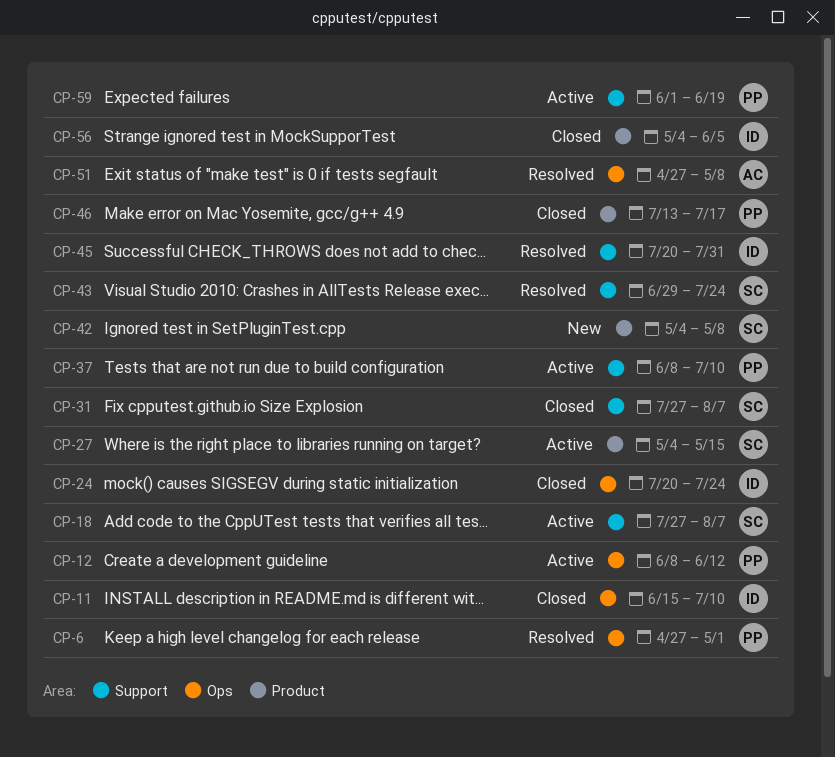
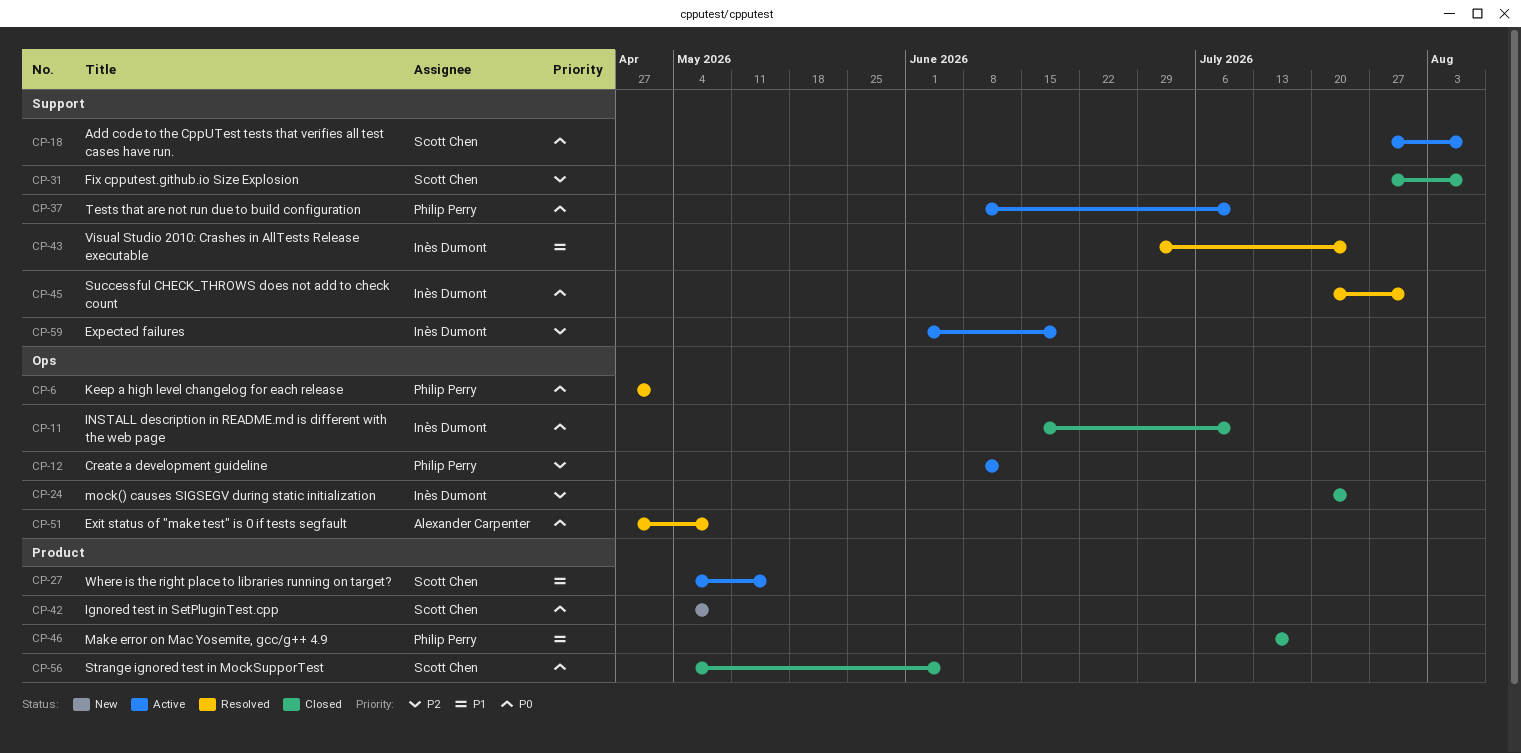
CP-43, owner: Scott Chen -> Inès Dumont
CP-56, owner: Inès Dumont -> Scott Chen
CP-59, owner: Philip Perry -> Inès Dumont

